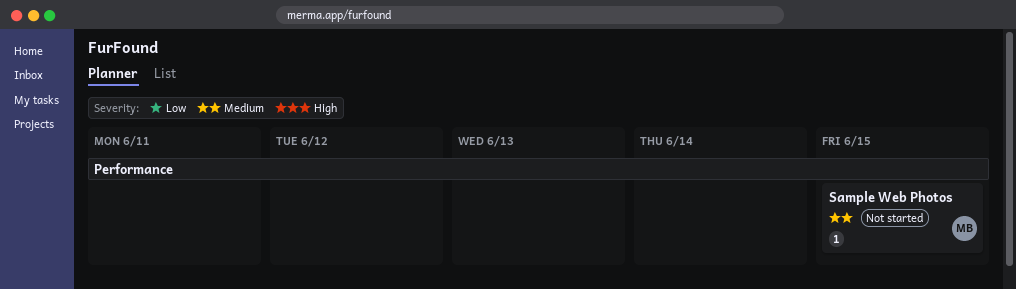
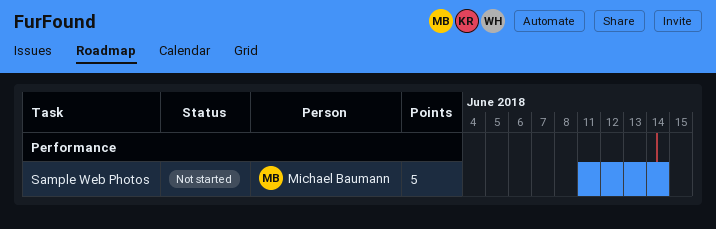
Sample Web Photos, estimate: 1 -> 5
Sample Web Photos, due: Jun 15 -> Jun 14

